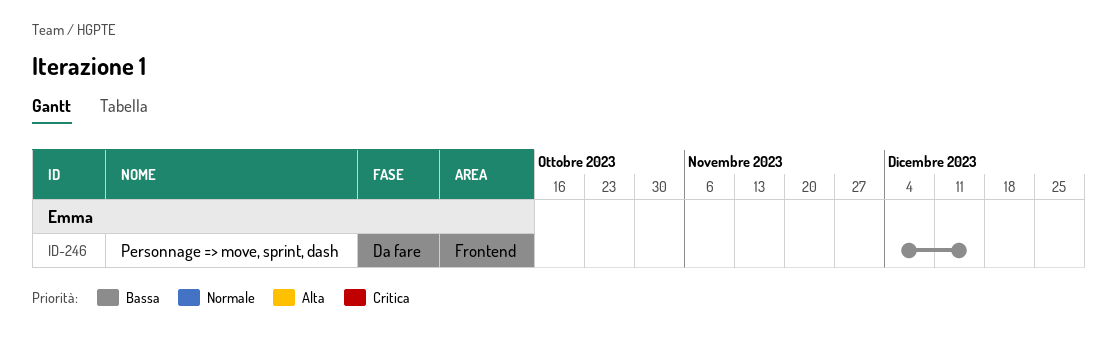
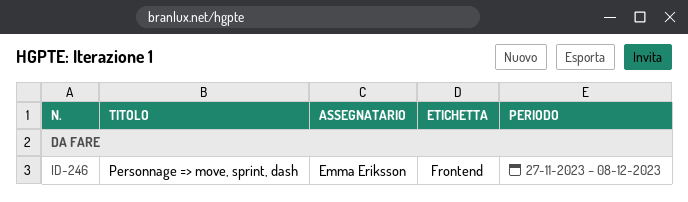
ID-246, start: Dec 4 -> Nov 27
ID-246, due: Dec 15 -> Dec 8

